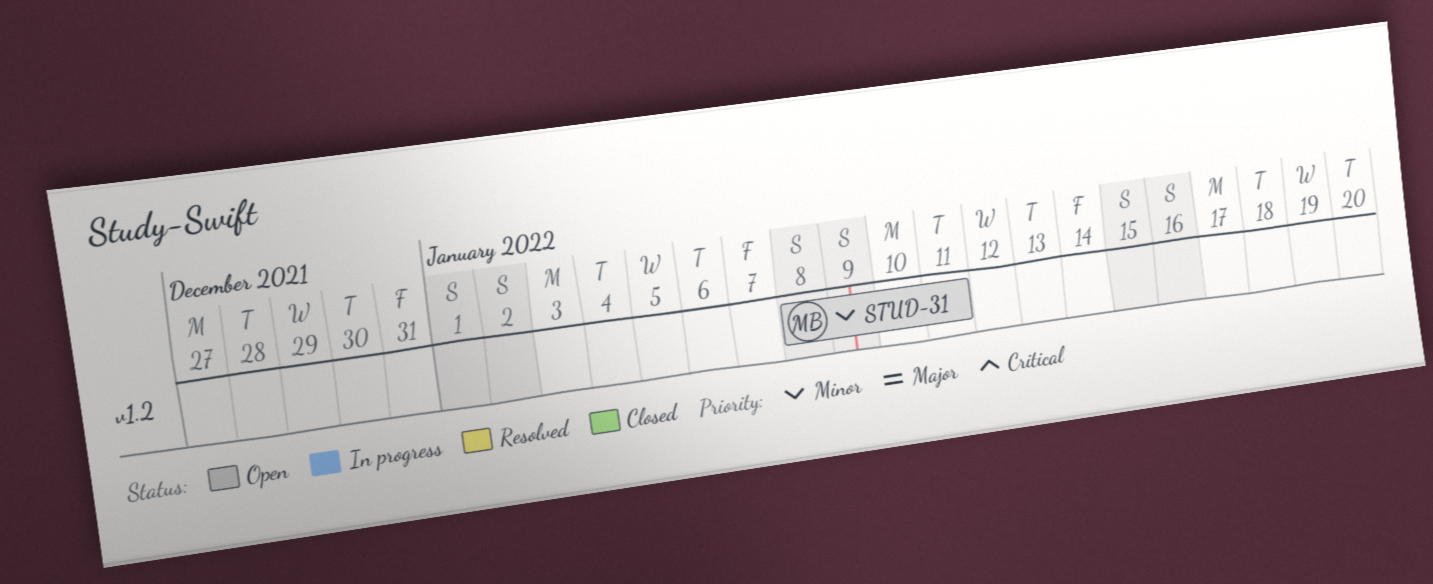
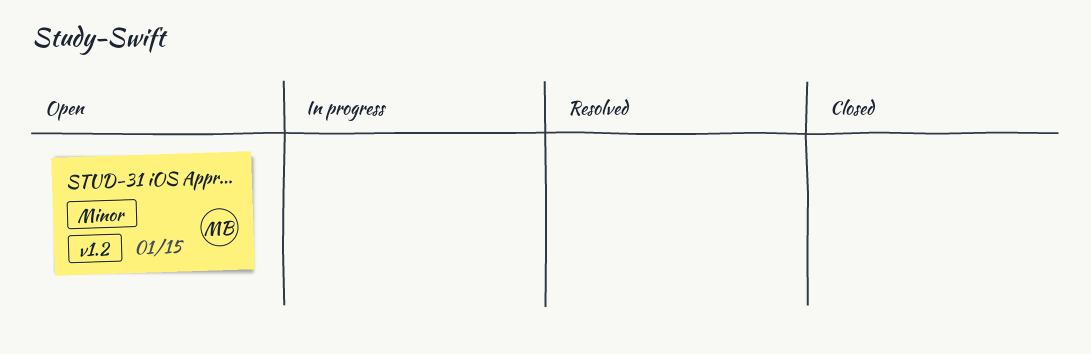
STUD-31, due: Jan 11 -> Jan 15

